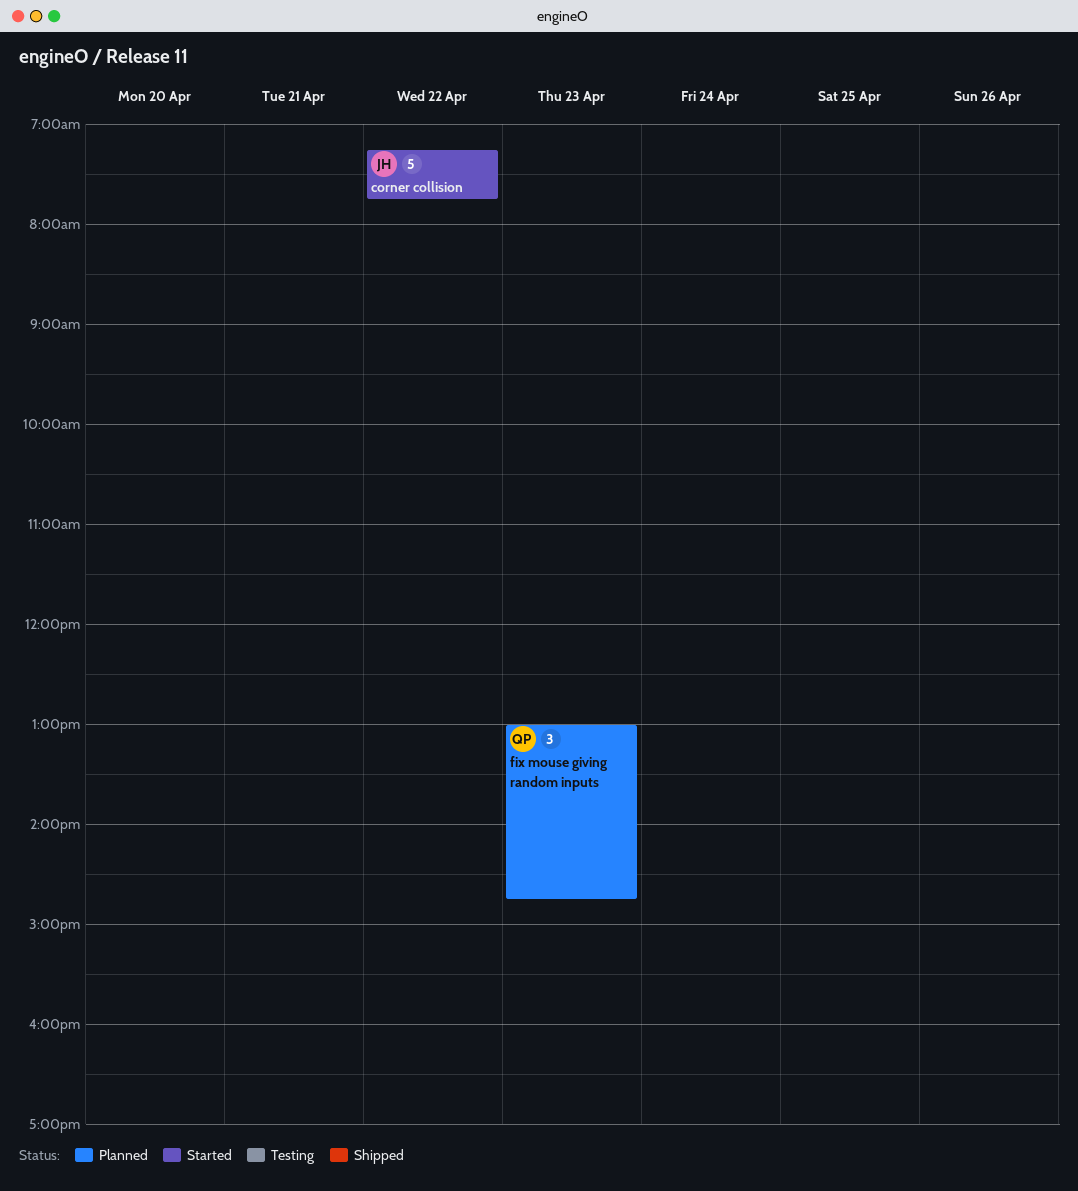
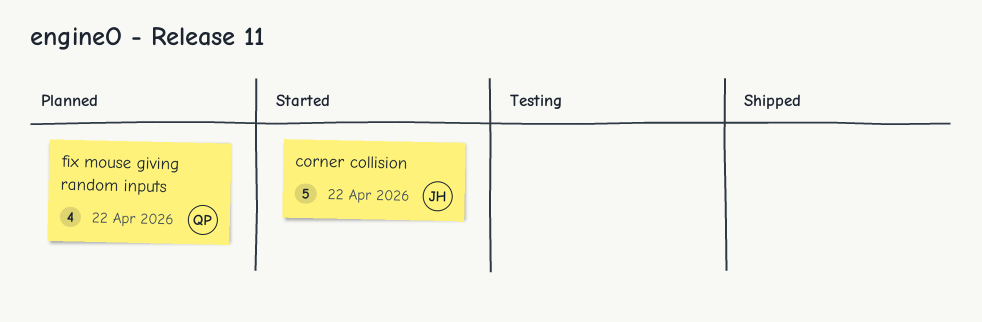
fix mouse giving random inputs, estimate: 3 -> 4
fix mouse giving random inputs, day: Apr 23 -> Apr 22

